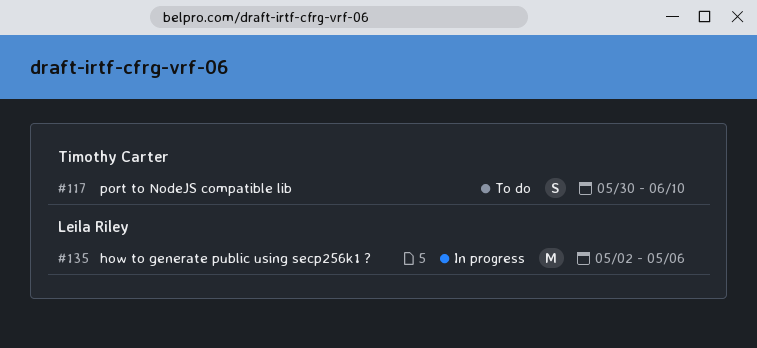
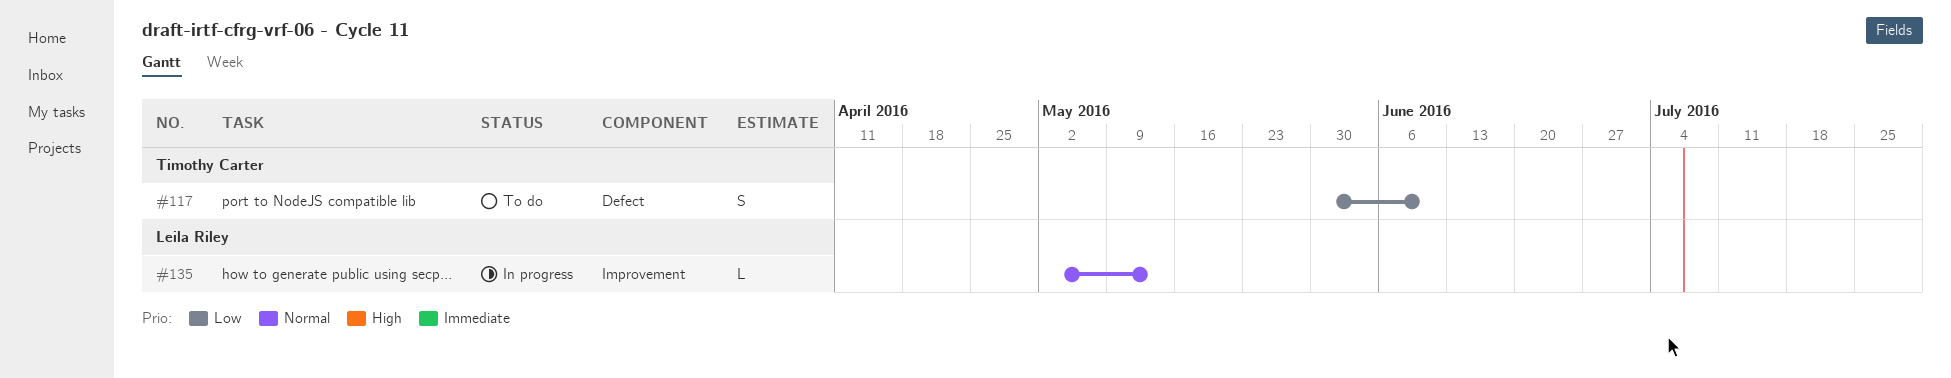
#135, estimate: M -> L
#135, due: May 6 -> May 13

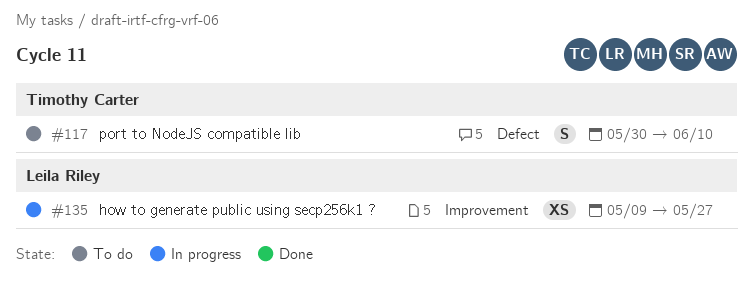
#135, estimate: L -> XS
#135, start: May 2 -> May 9
#135, due: May 13 -> May 27

